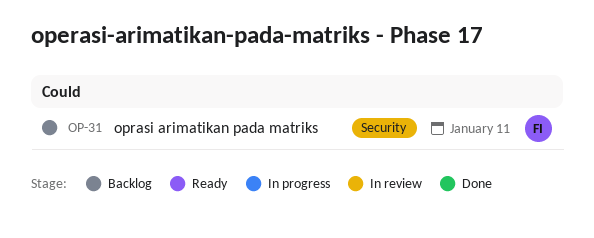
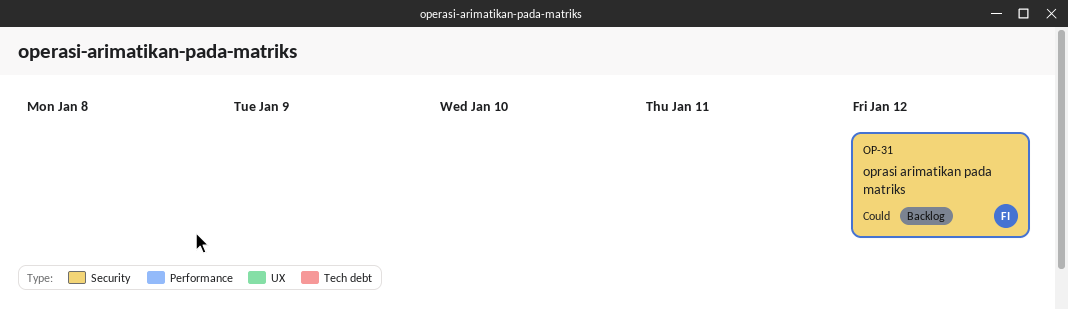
OP-31, due: Jan 11 -> Jan 12

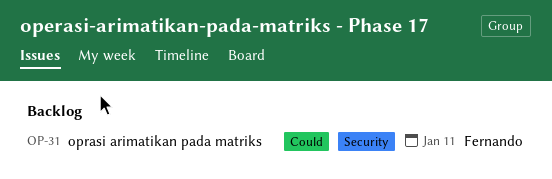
OP-31, due: Jan 12 -> Jan 11

